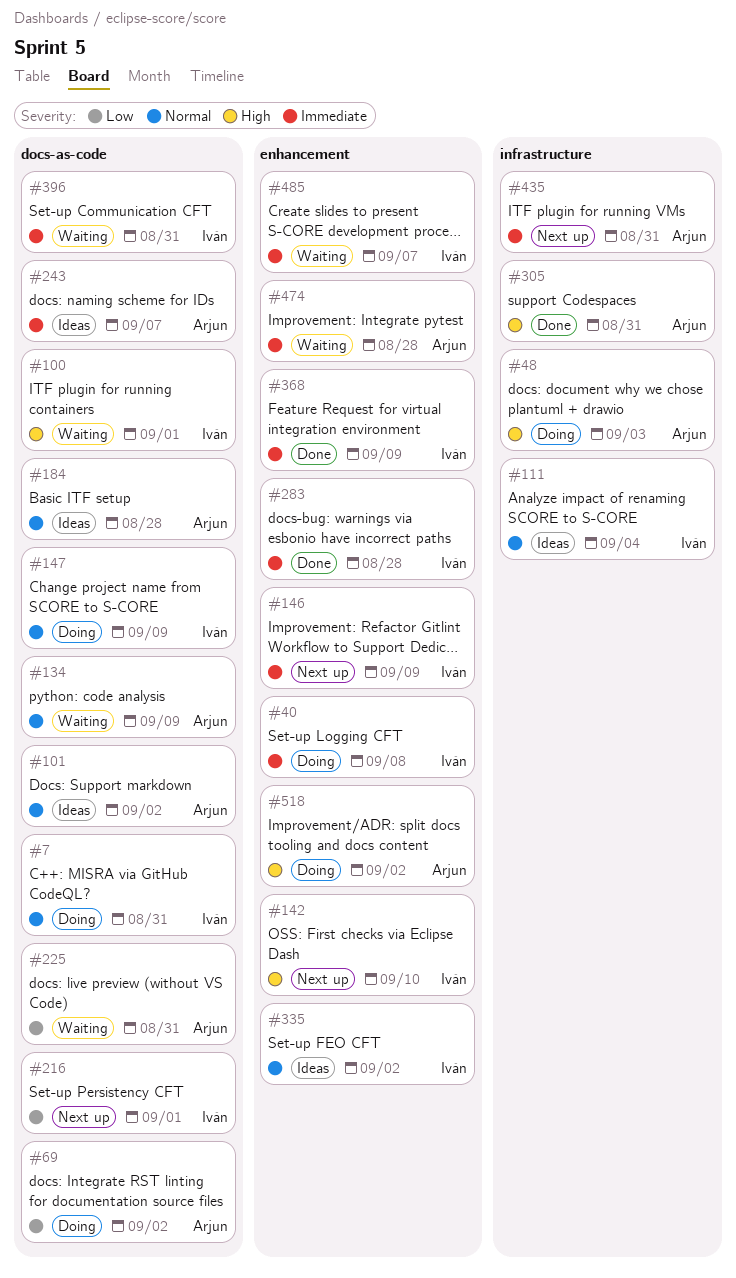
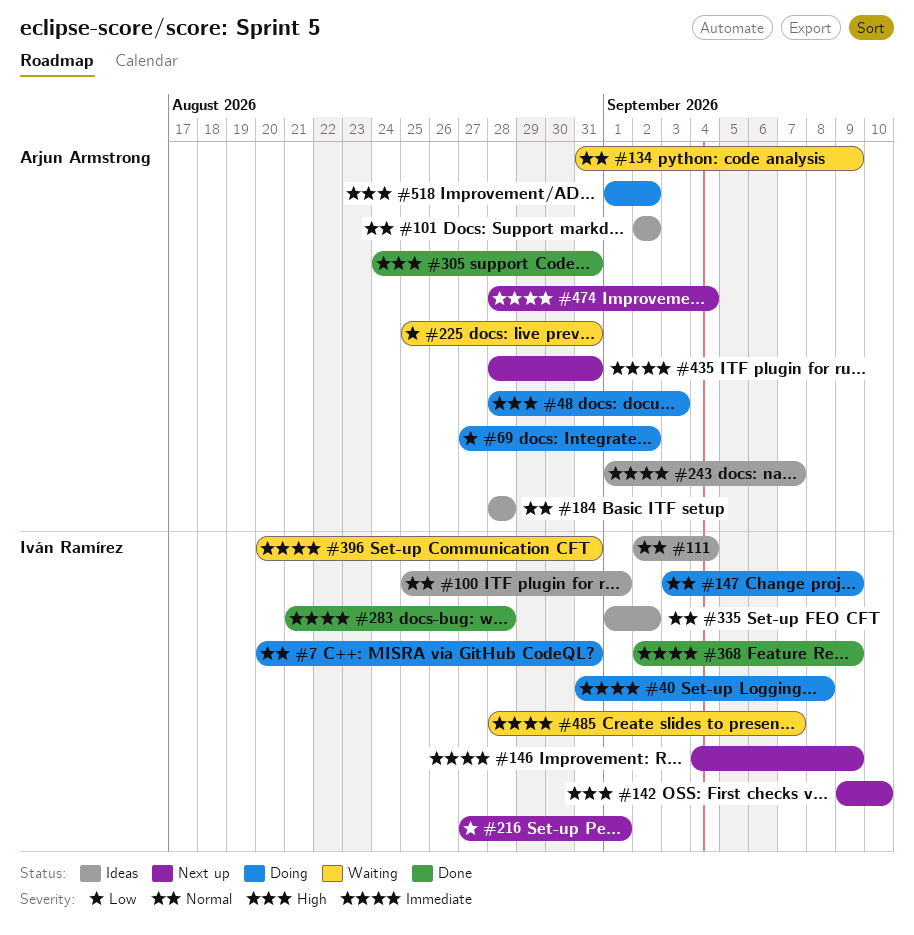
#100, status: Waiting -> Ideas
#100, priority: High -> Normal
#474, status: Waiting -> Next up
#474, due: Aug 28 -> Sep 4

